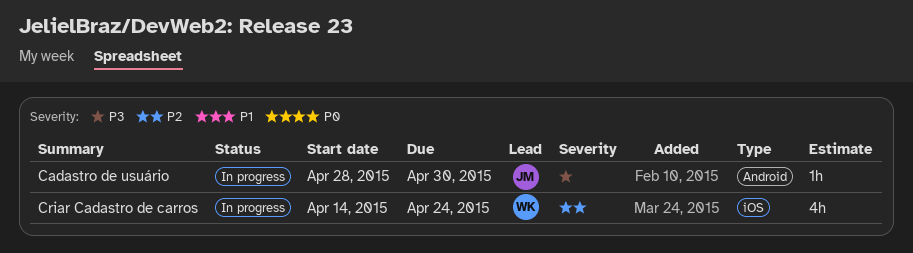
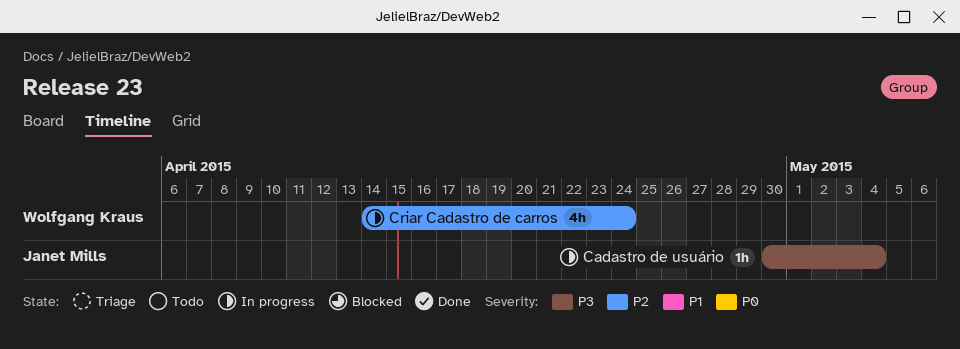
Cadastro de usuário, start: Apr 28 -> Apr 30
Cadastro de usuário, due: Apr 30 -> May 4

